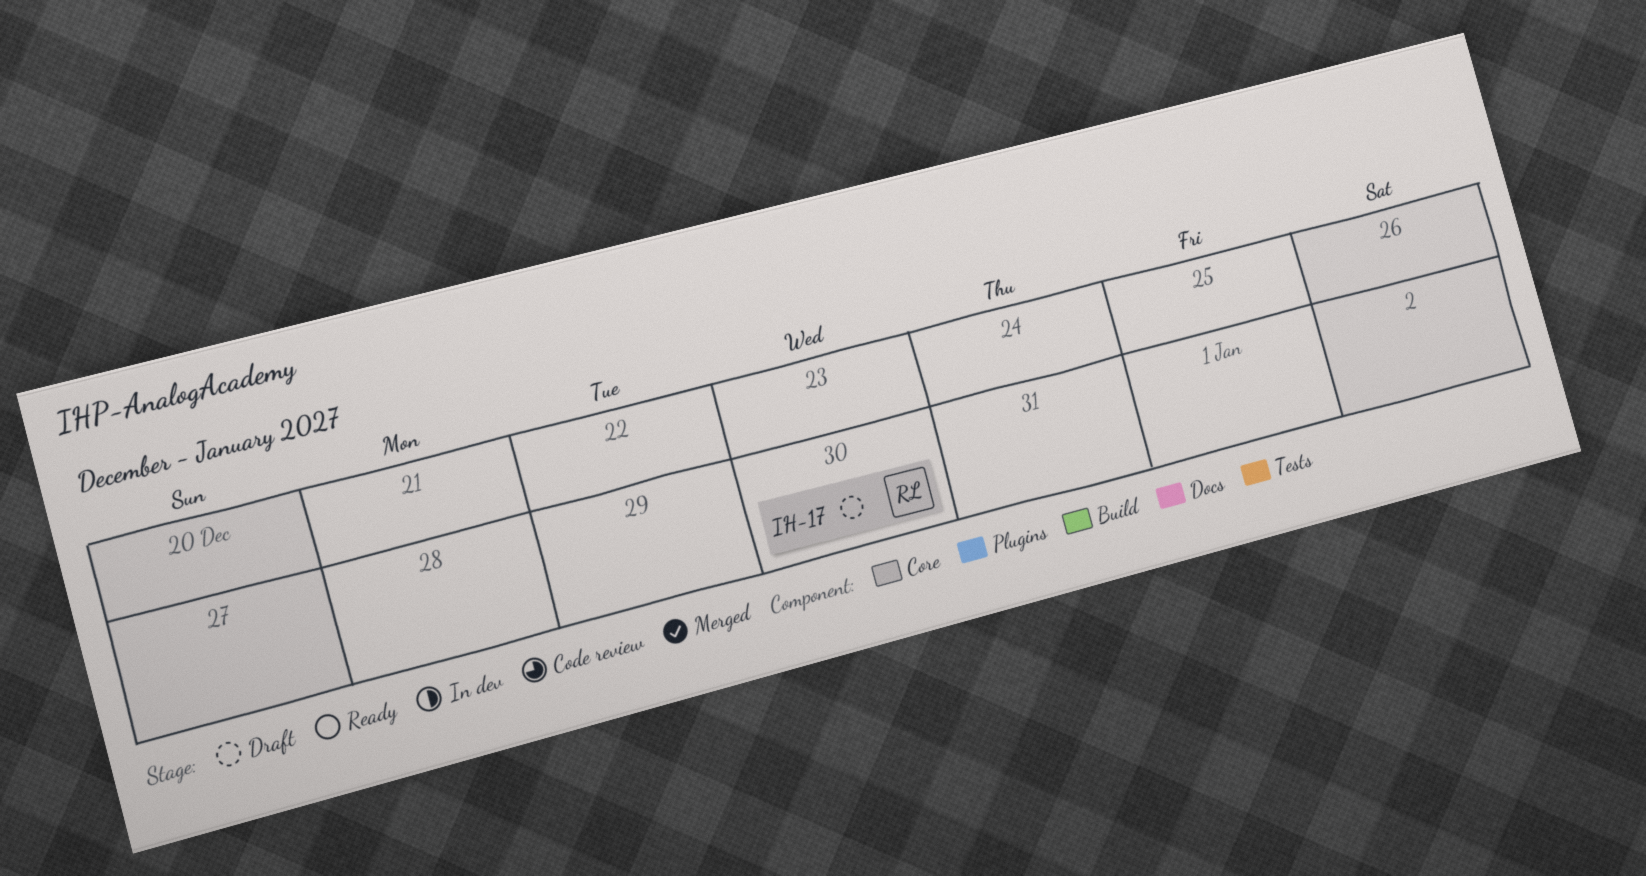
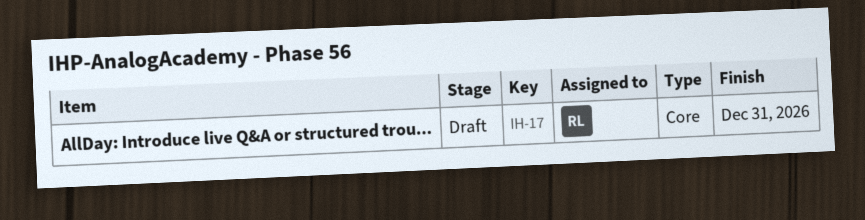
IH-17, due: Dec 30 -> Dec 31

